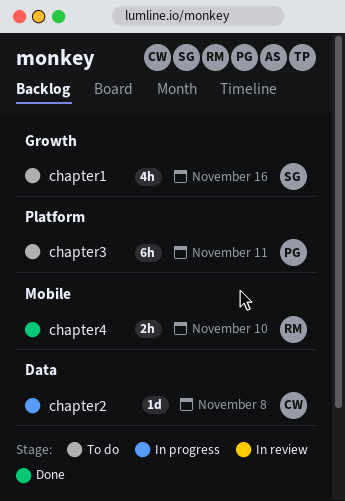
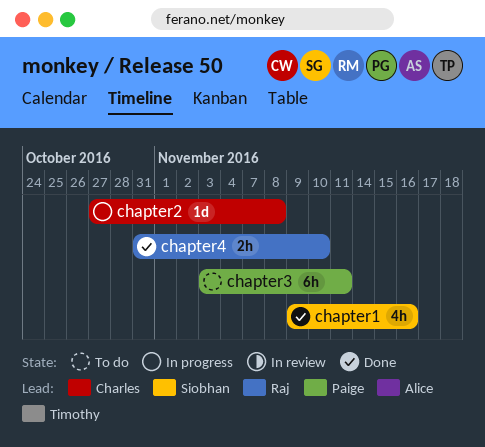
chapter1, status: To do -> Done

